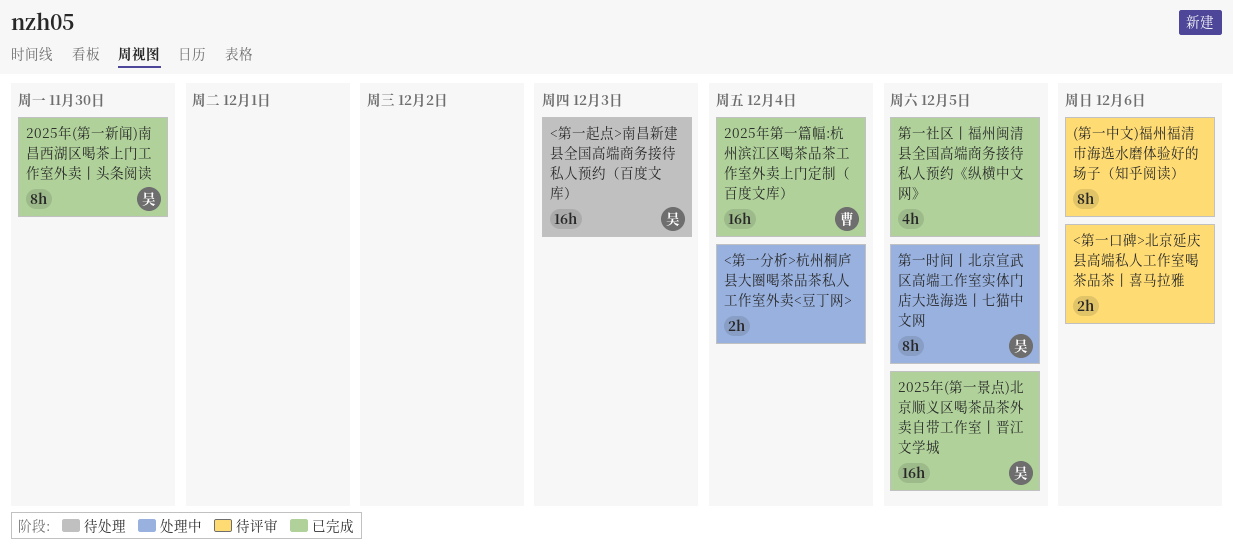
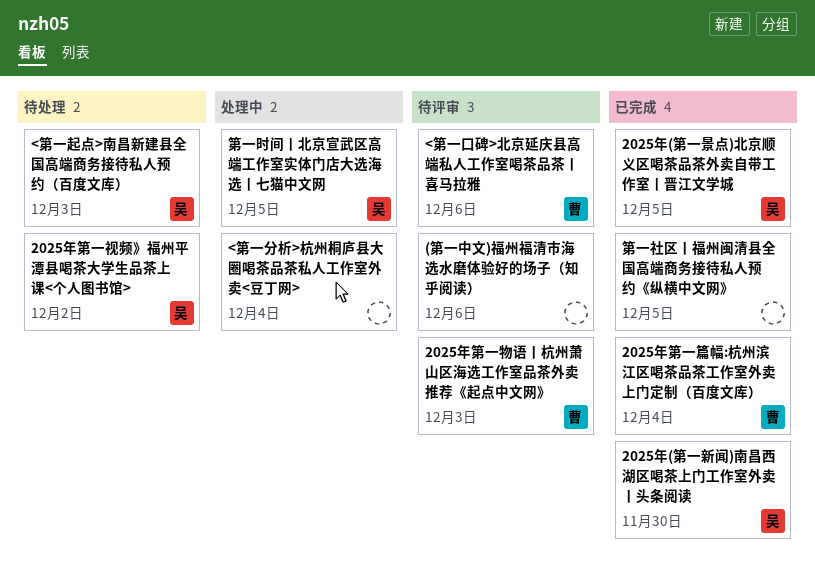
2025年第一物语丨杭州萧山区海选工作室品茶外卖推荐《起点中文网》: none -> present
2025年第一视频》福州平潭县喝茶大学生品茶上课<个人图书馆>: none -> present
<第一口碑>北京延庆县高端私人工作室喝茶品茶丨喜马拉雅, owner: none -> 曹

